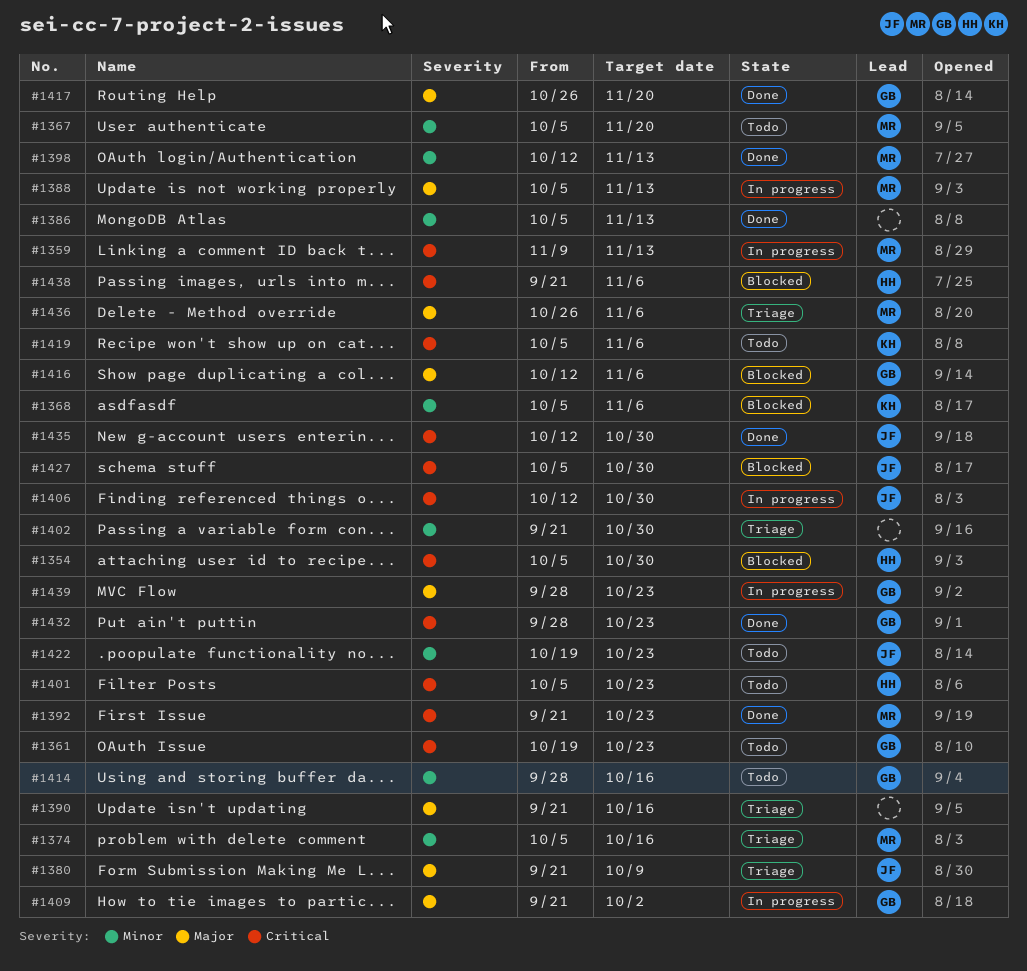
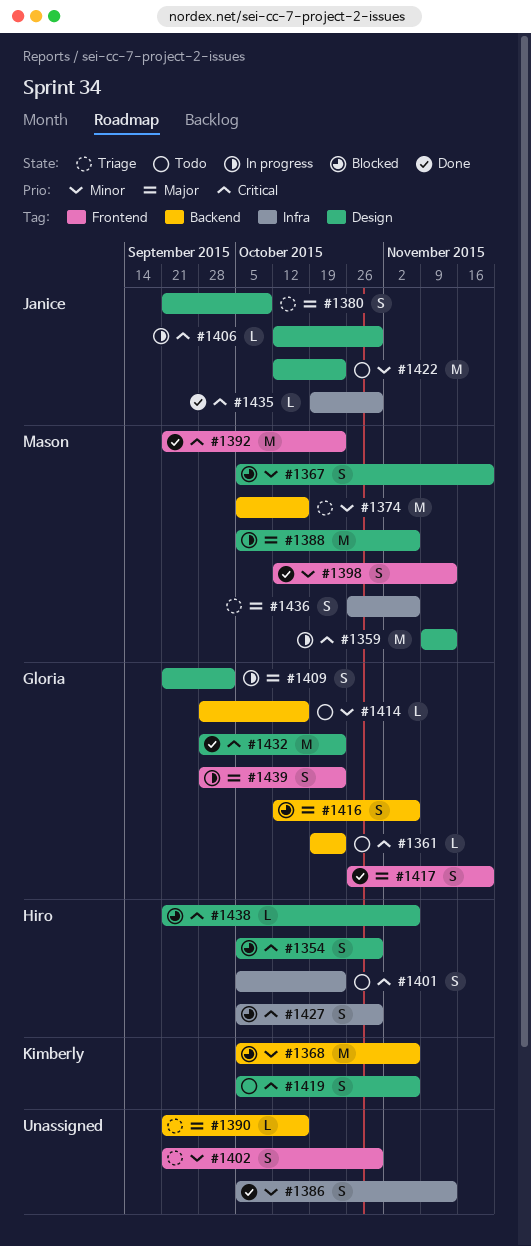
#1367, status: Todo -> Blocked
#1388, due: Nov 13 -> Nov 6
#1422, start: Oct 19 -> Oct 12
#1427, owner: Janice -> Hiro
#1435, start: Oct 12 -> Oct 19

